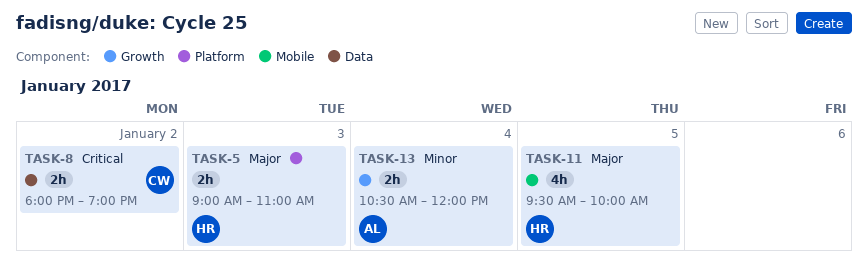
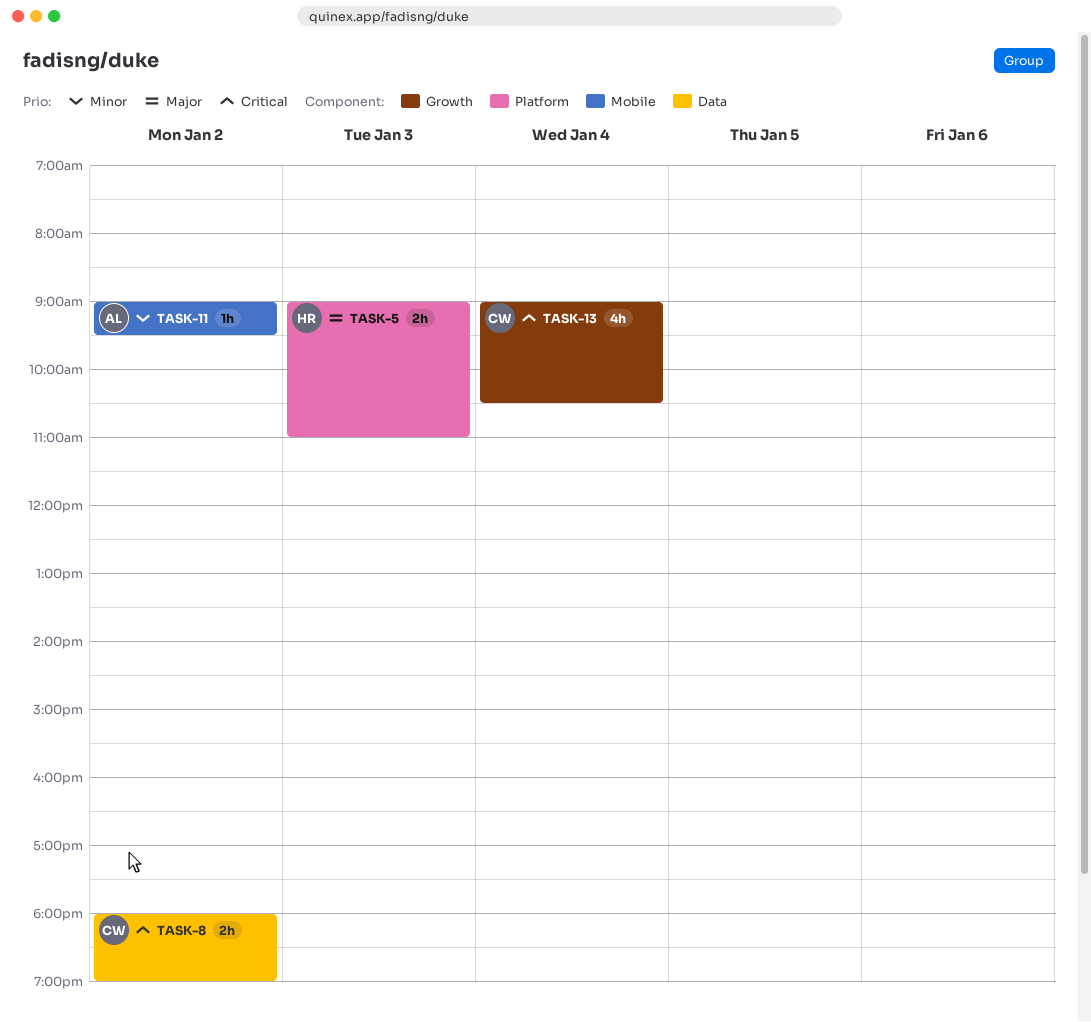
TASK-11, owner: HR -> AL
TASK-11, priority: Major -> Minor
TASK-11, estimate: 4h -> 1h
TASK-11, day: Jan 5 -> Jan 2
TASK-11, begins: 09:30 -> 09:00
TASK-11, ends: 10:00 -> 09:30
TASK-13, owner: AL -> CW
TASK-13, priority: Minor -> Critical
TASK-13, estimate: 2h -> 4h
TASK-13, begins: 10:30 -> 09:00
TASK-13, ends: 12:00 -> 10:30

